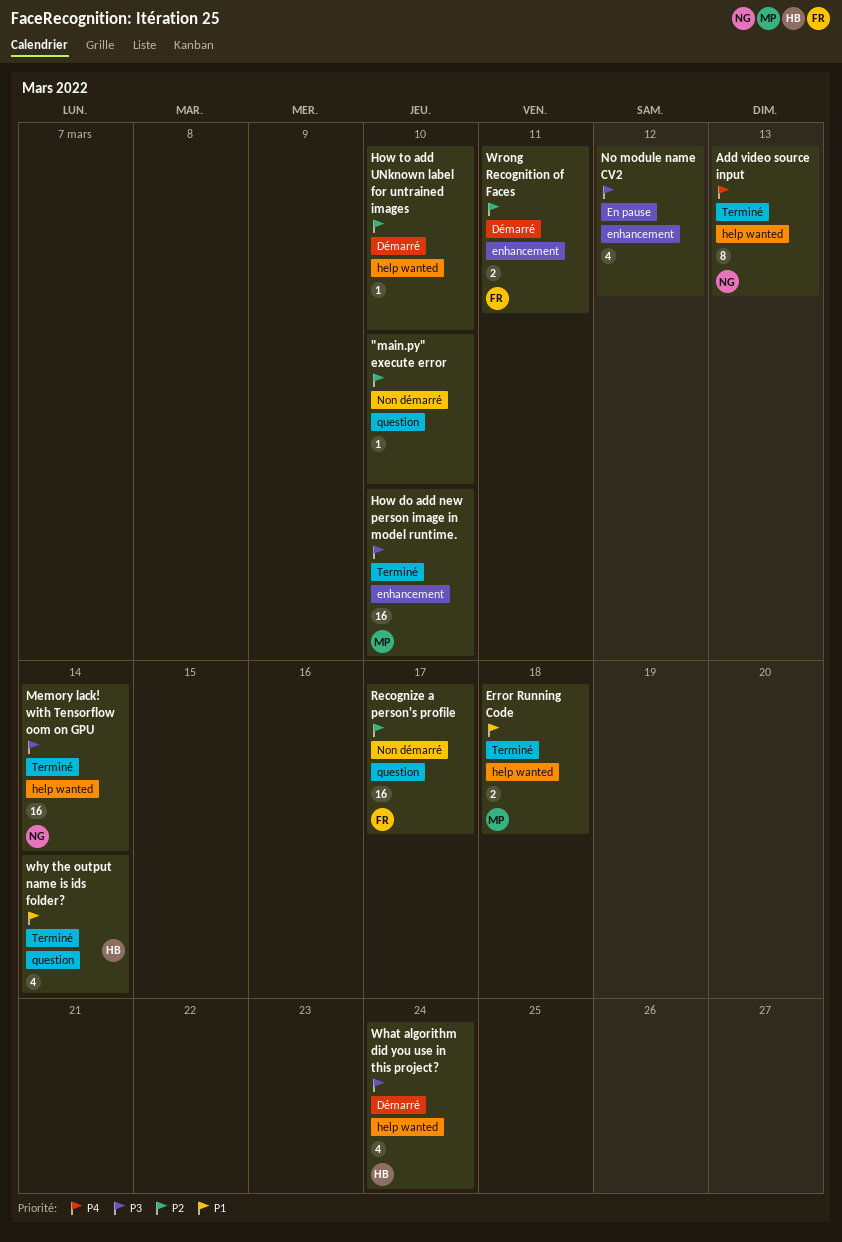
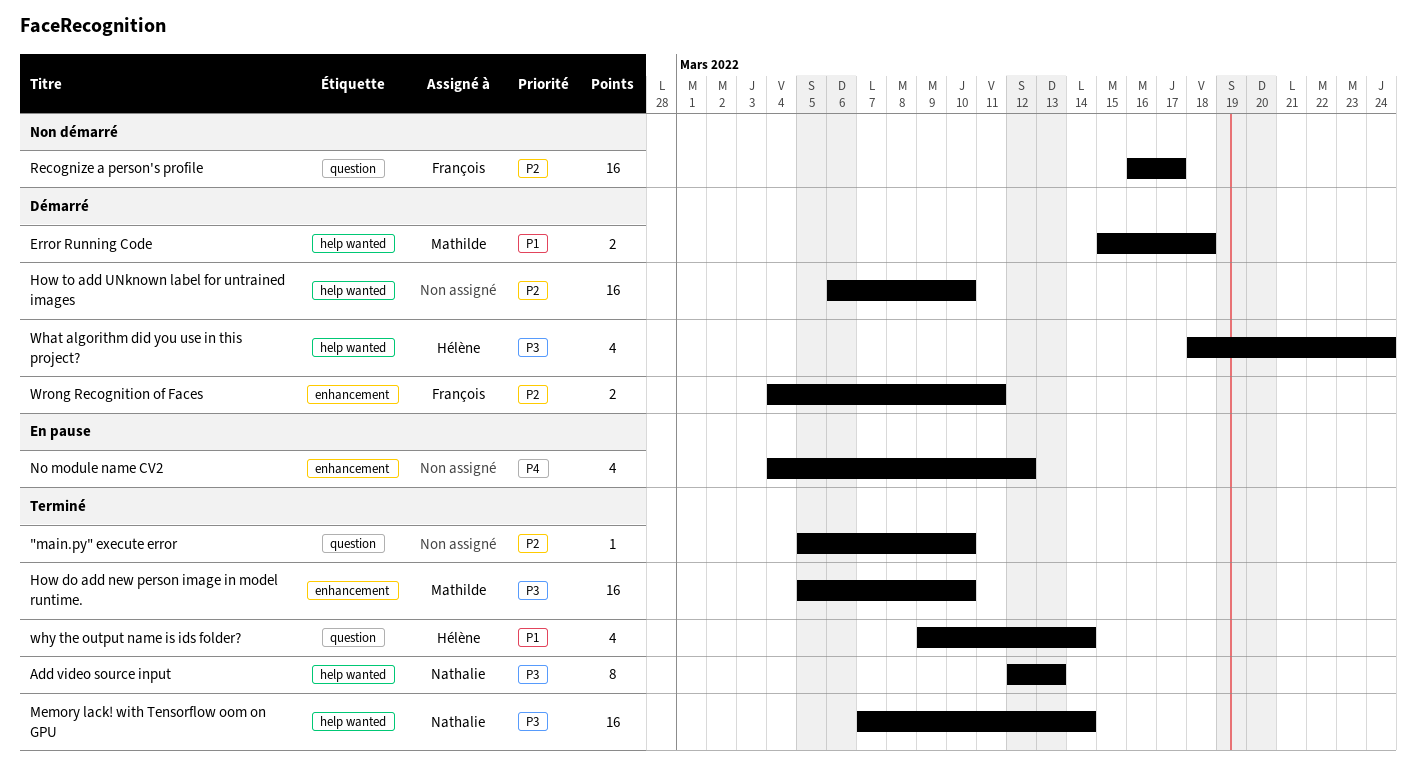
"main.py" execute error, status: Non démarré -> Terminé
Add video source input, priority: P4 -> P3
Error Running Code, status: Terminé -> Démarré
How to add UNknown label for untrained images, estimate: 1 -> 16
No module name CV2, priority: P3 -> P4

